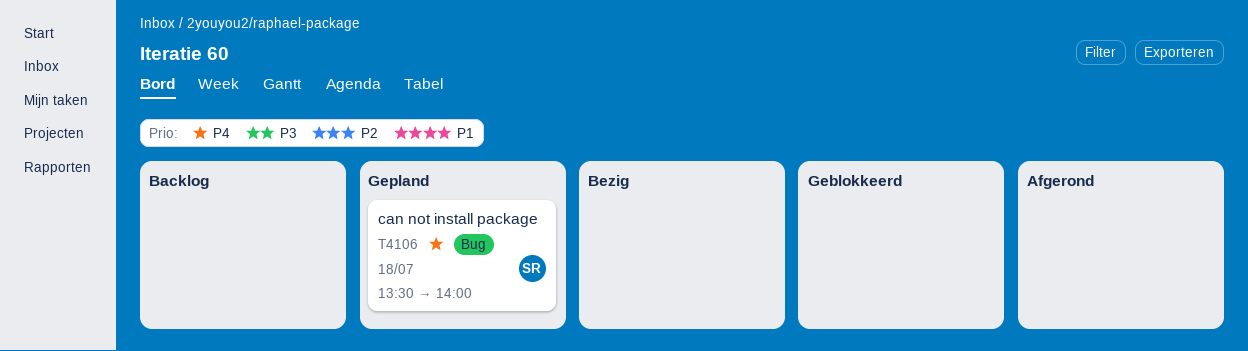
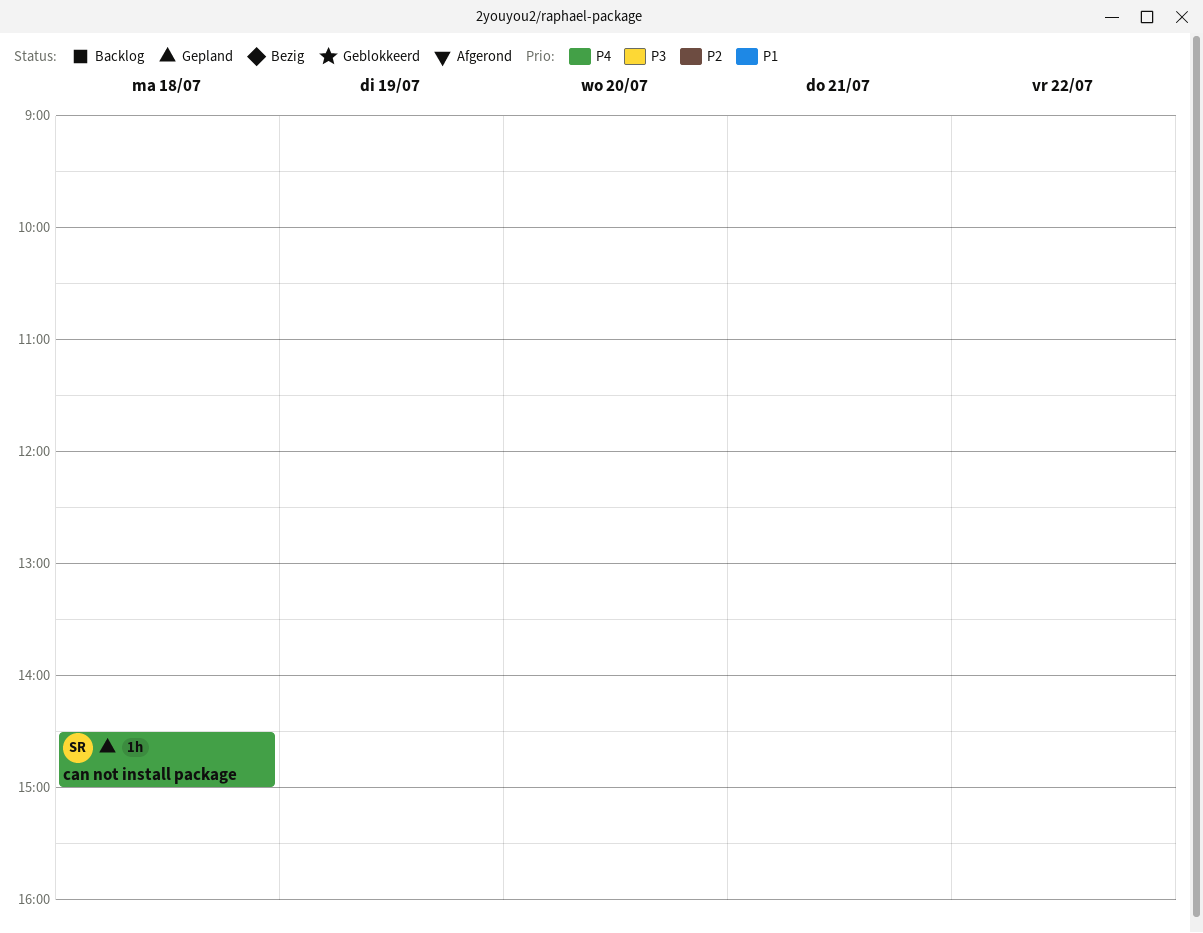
can not install package, begins: 13:30 -> 14:30
can not install package, ends: 14:00 -> 15:00

